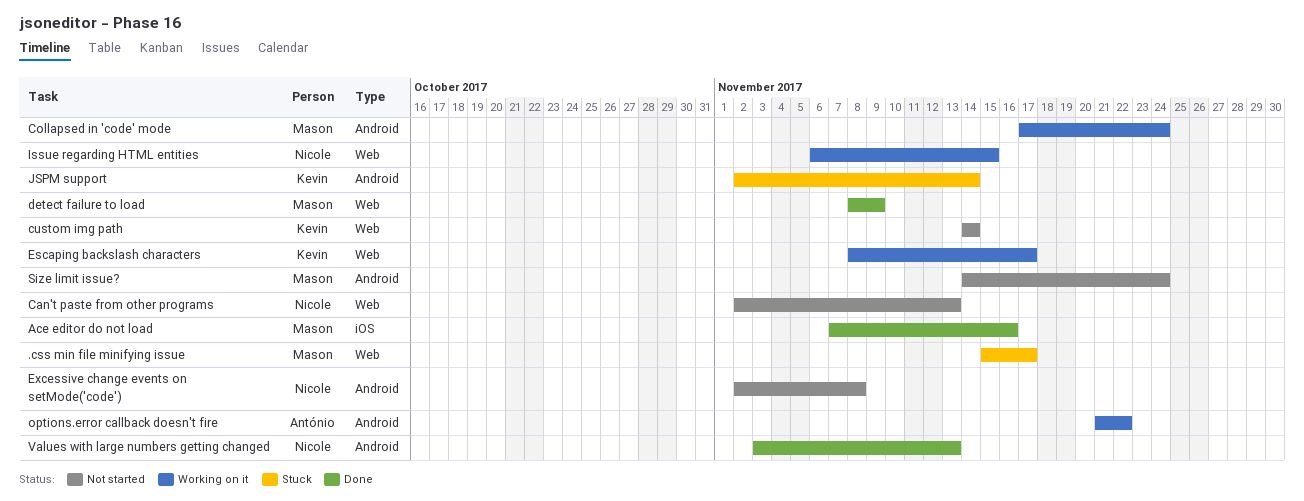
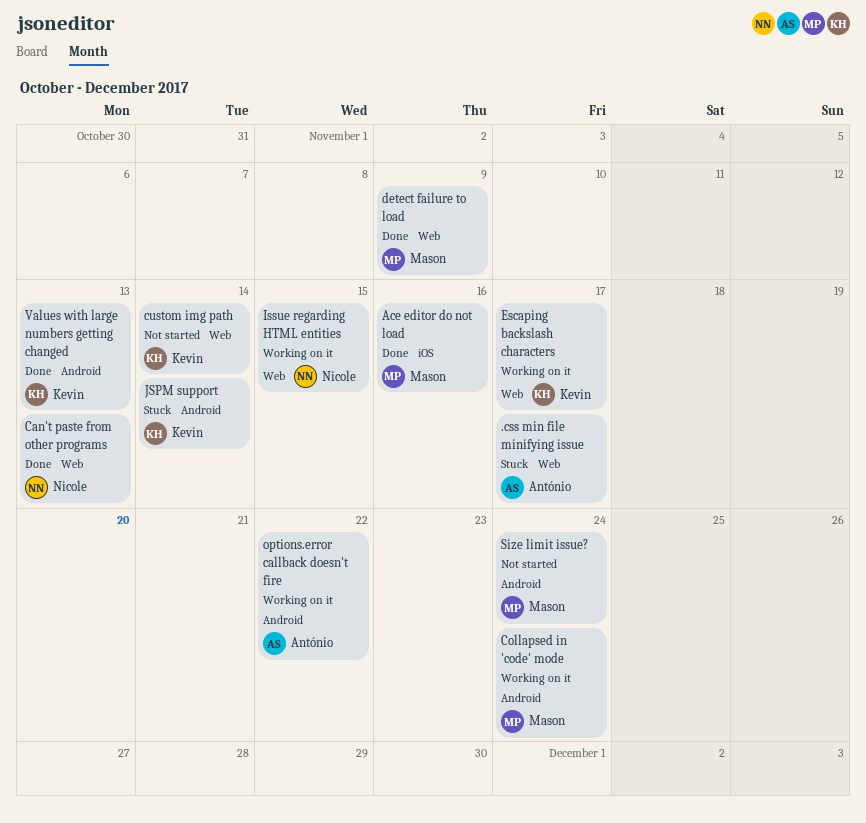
.css min file minifying issue, owner: Mason -> António
Can't paste from other programs, status: Not started -> Done
Excessive change events on setMode('code'): present -> none
Values with large numbers getting changed, owner: Nicole -> Kevin

